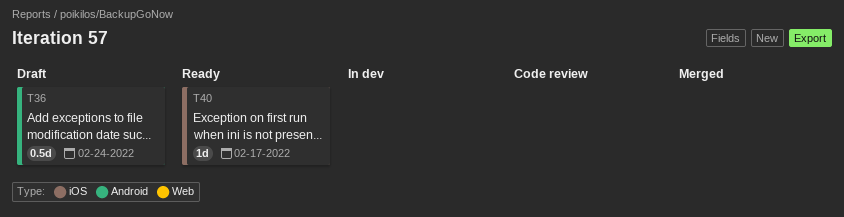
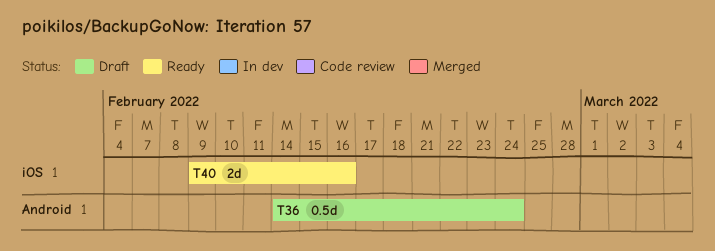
T40, estimate: 1d -> 2d
T40, due: Feb 17 -> Feb 16

